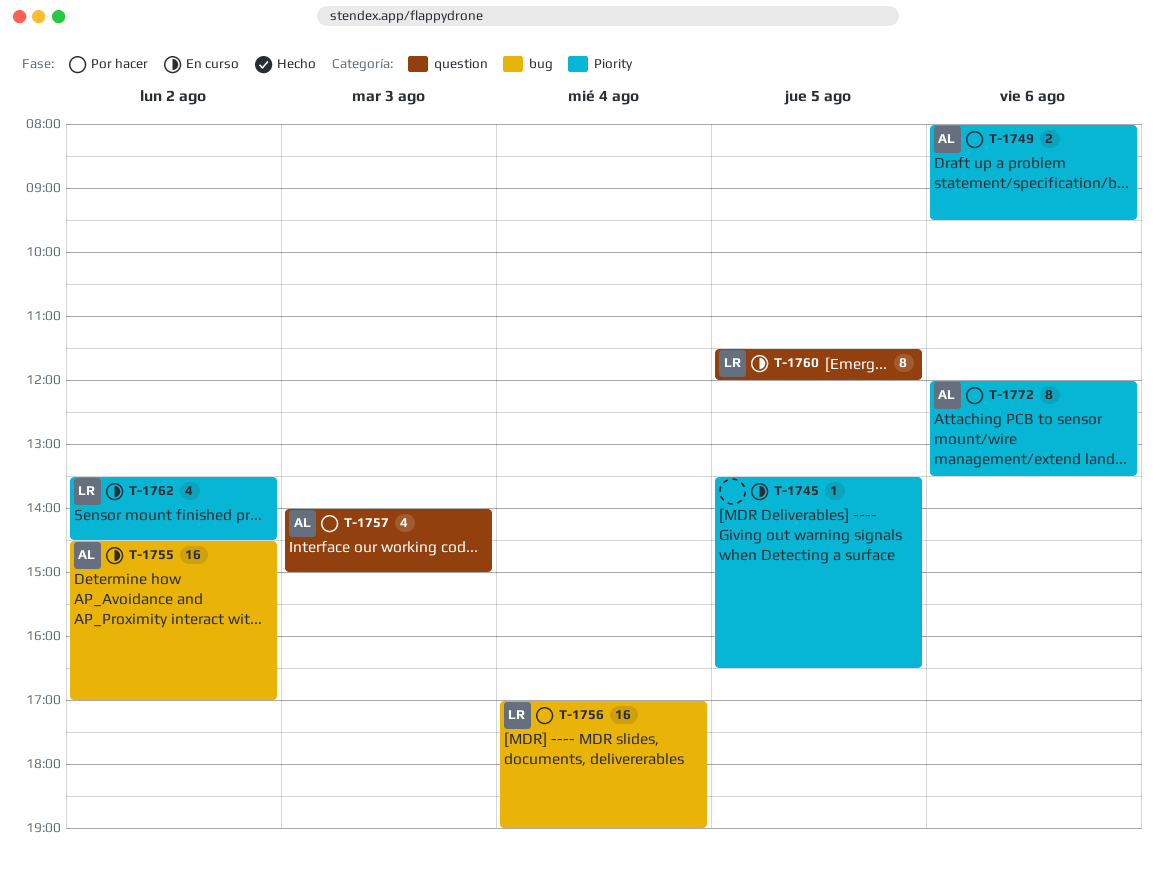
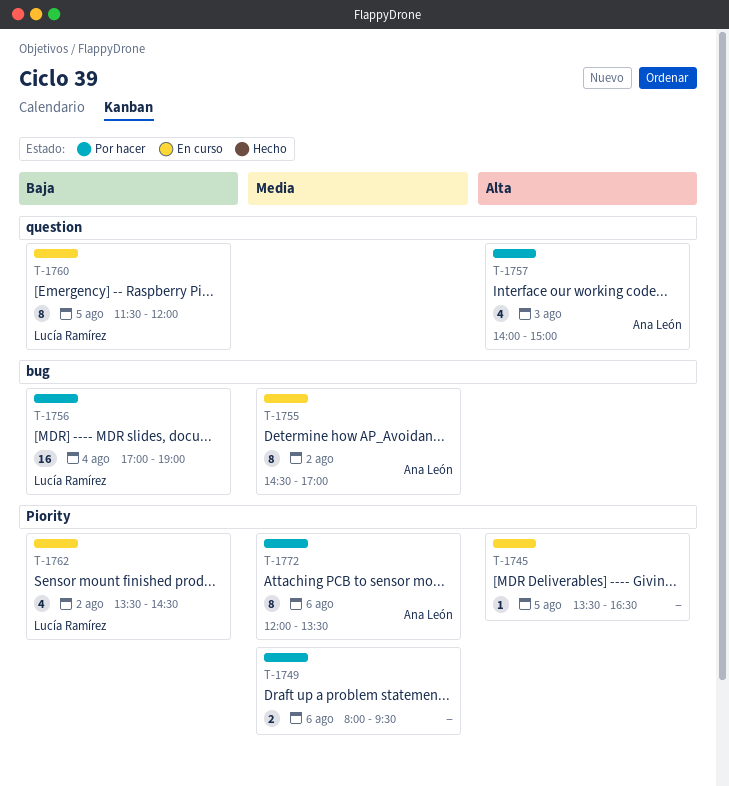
T-1749, owner: Ana León -> none
T-1755, estimate: 16 -> 8

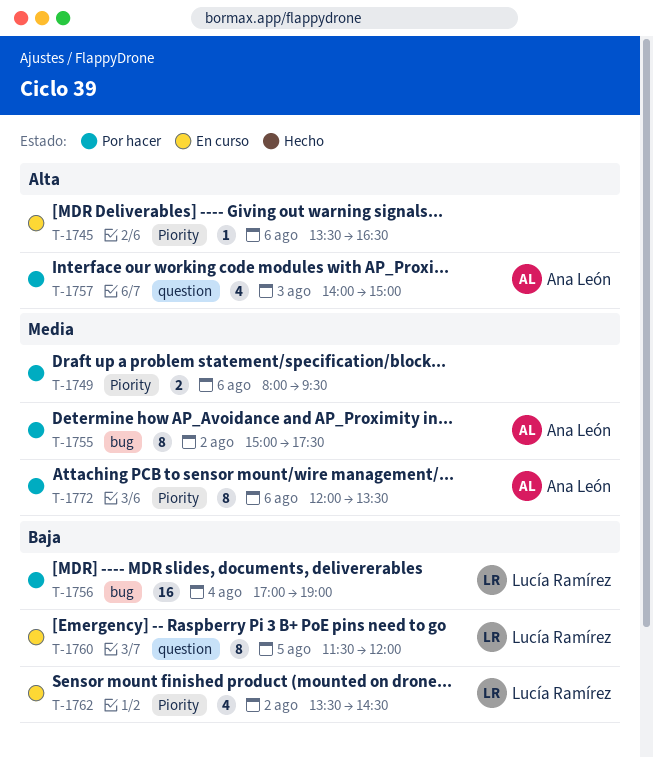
T-1745, day: Aug 5 -> Aug 6
T-1755, status: En curso -> Por hacer
T-1755, begins: 14:30 -> 15:00
T-1755, ends: 17:00 -> 17:30

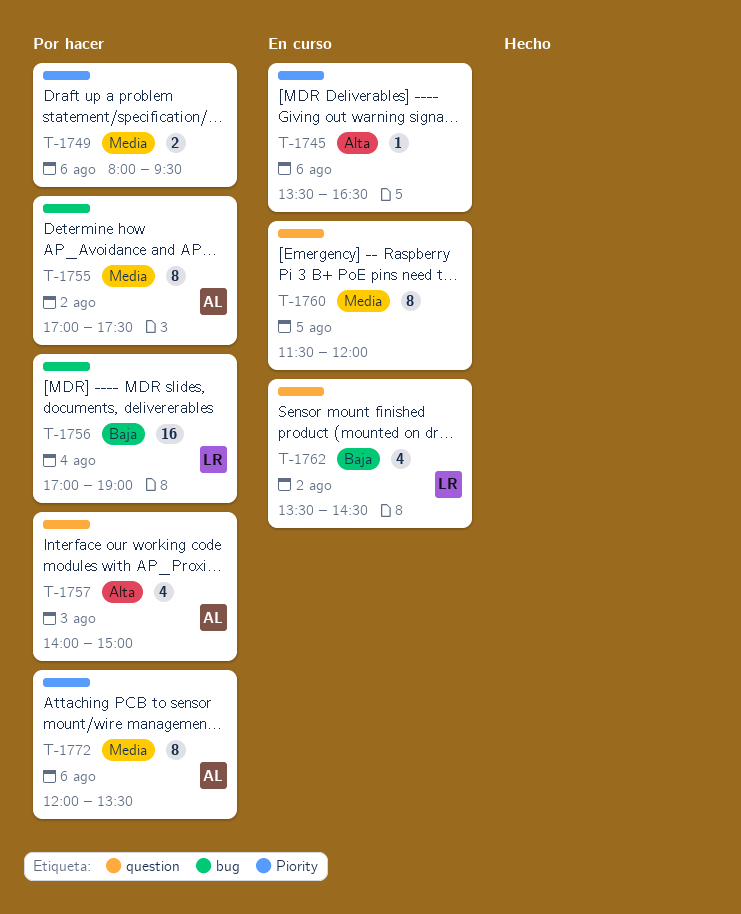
T-1755, begins: 15:00 -> 17:00
T-1760, owner: Lucía Ramírez -> none
T-1760, priority: Baja -> Media
T-1762, label: Piority -> question

